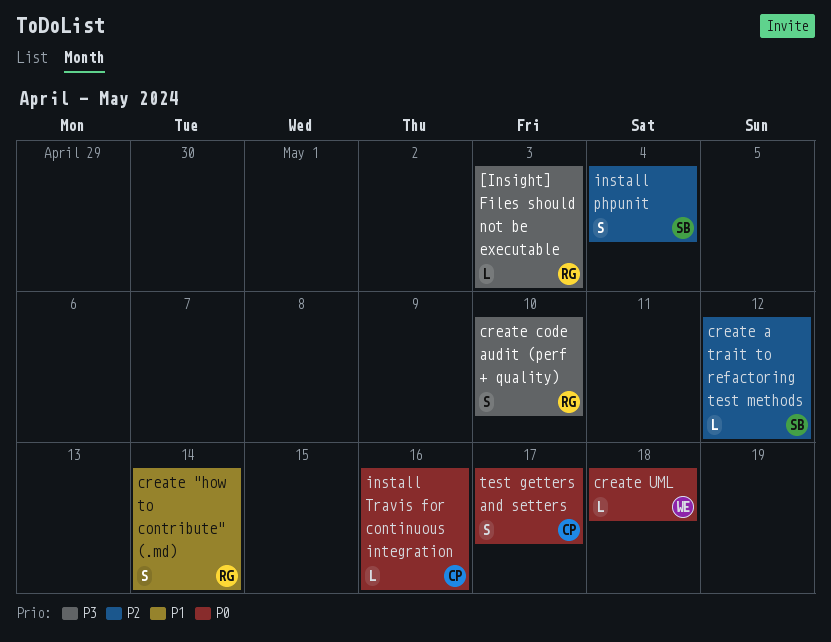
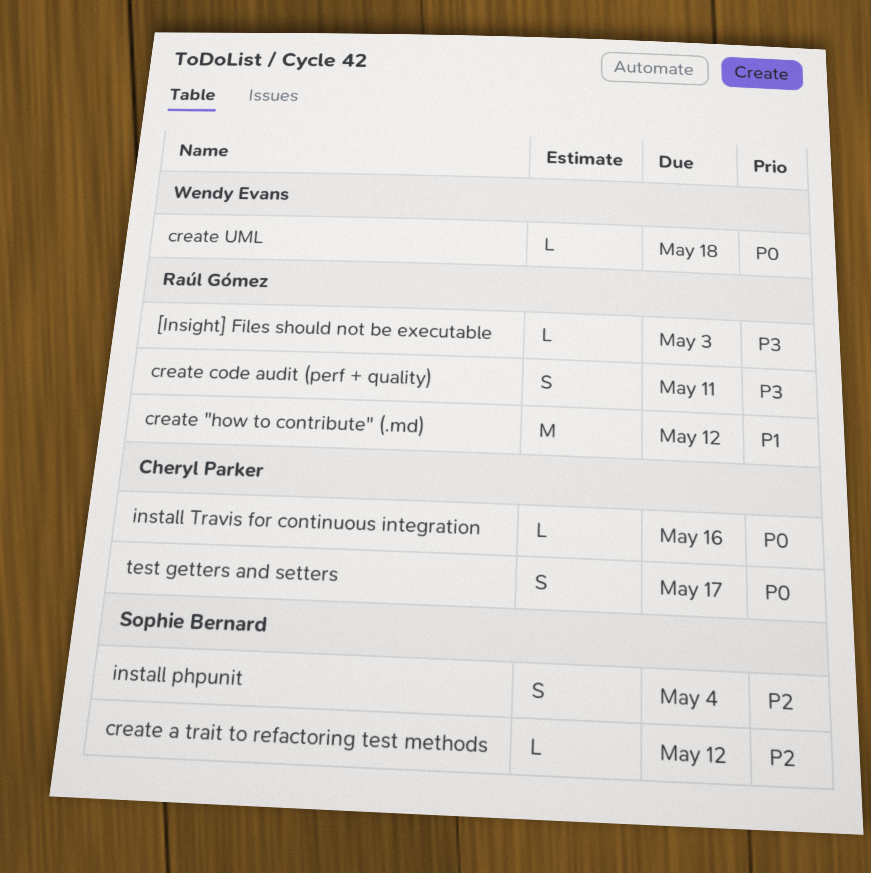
create "how to contribute" (.md), estimate: S -> M
create "how to contribute" (.md), due: May 14 -> May 12
create code audit (perf + quality), due: May 10 -> May 11

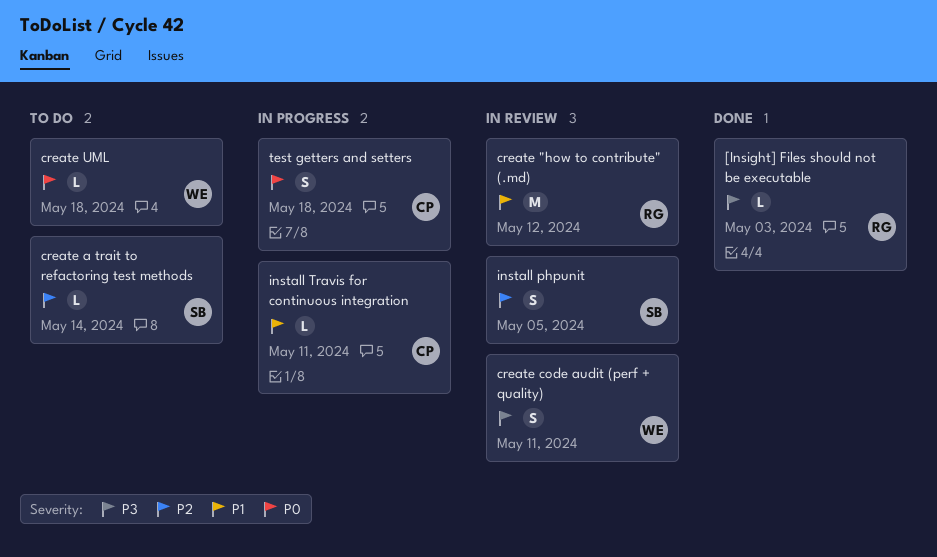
create a trait to refactoring test methods, due: May 12 -> May 14
create code audit (perf + quality), owner: Raúl Gómez -> Wendy Evans
install phpunit, due: May 4 -> May 5
install Travis for continuous integration, priority: P0 -> P1
install Travis for continuous integration, due: May 16 -> May 11
test getters and setters, due: May 17 -> May 18

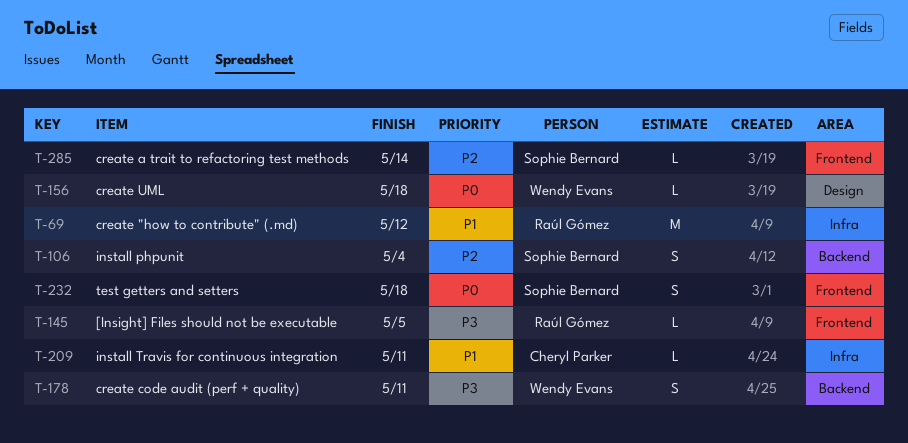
[Insight] Files should not be executable, due: May 3 -> May 5
install phpunit, due: May 5 -> May 4
test getters and setters, owner: Cheryl Parker -> Sophie Bernard

